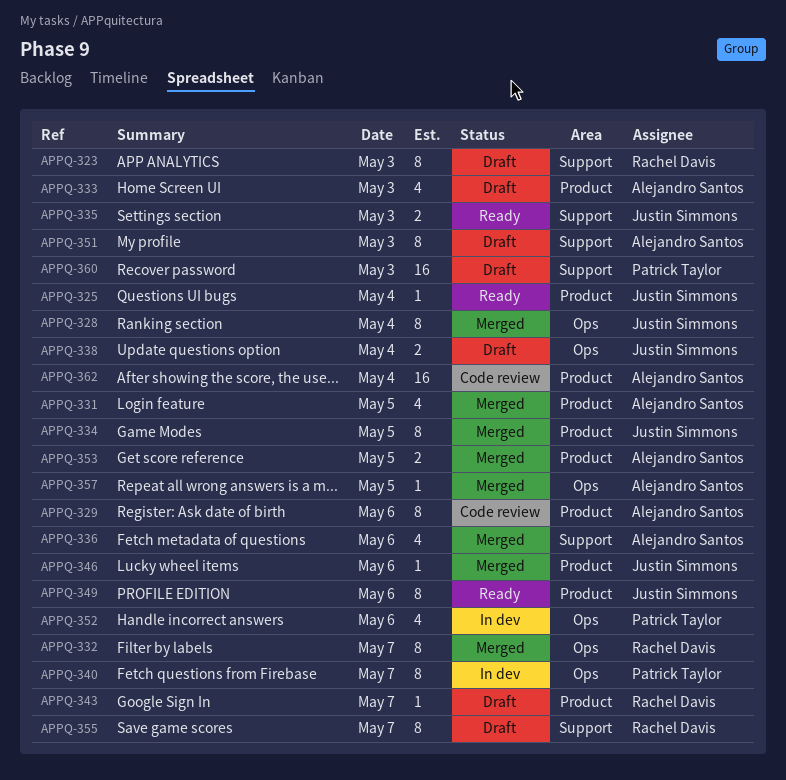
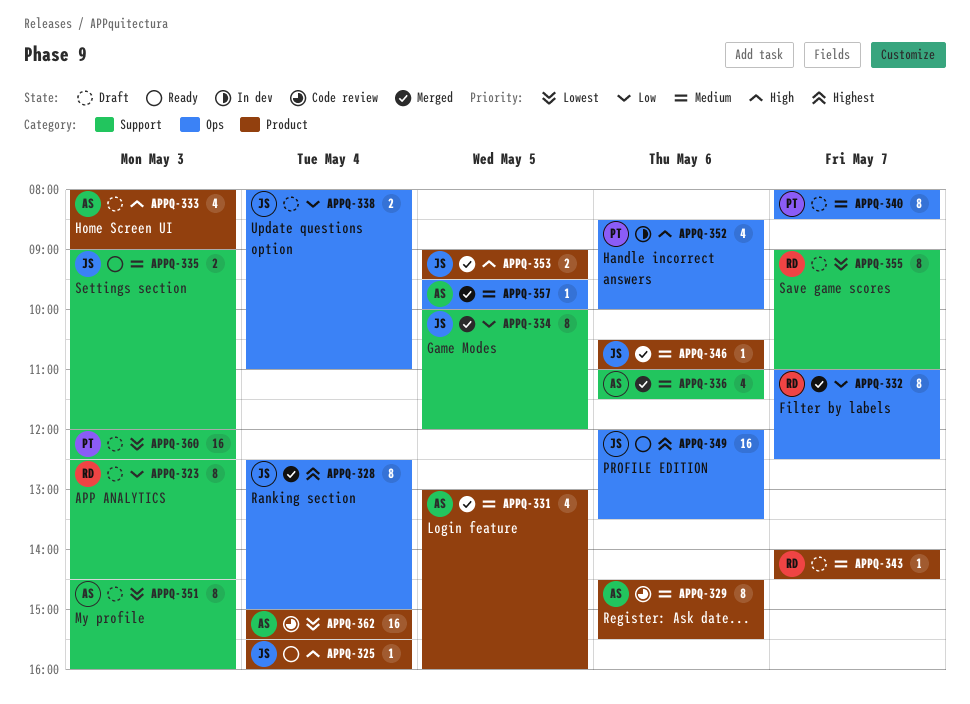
APPQ-334, label: Product -> Support
APPQ-340, status: In dev -> Draft
APPQ-349, label: Product -> Ops
APPQ-349, estimate: 8 -> 16
APPQ-353, owner: Alejandro Santos -> Justin Simmons

